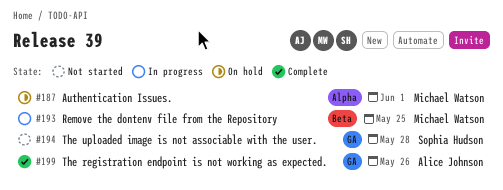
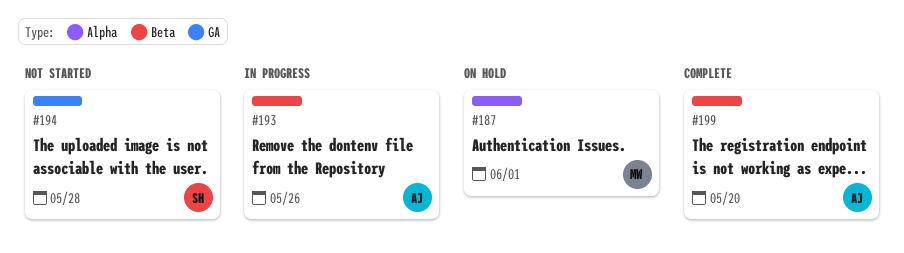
#193, owner: Michael Watson -> Alice Johnson
#193, due: May 25 -> May 26
#199, label: GA -> Beta
#199, due: May 26 -> May 20

